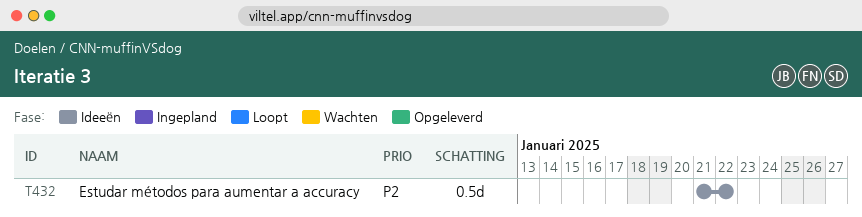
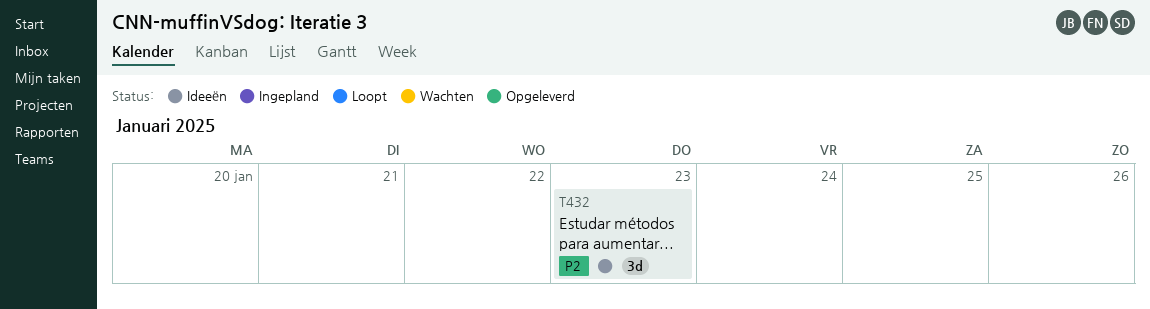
T432, estimate: 0.5d -> 3d
T432, due: Jan 22 -> Jan 23

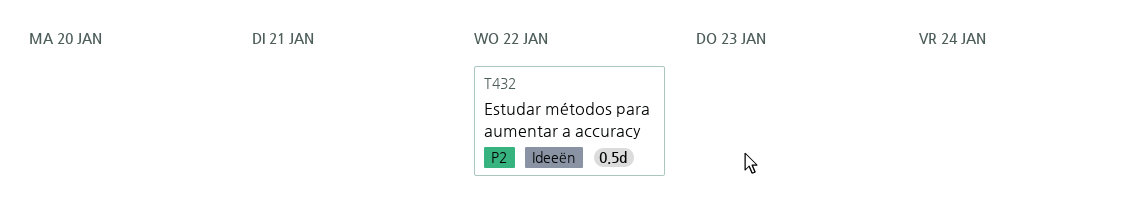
T432, estimate: 3d -> 0.5d
T432, due: Jan 23 -> Jan 22

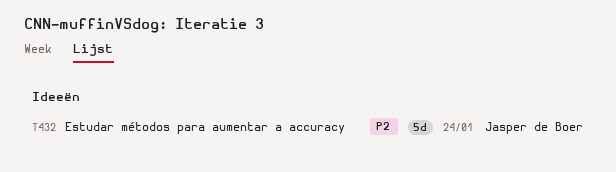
T432, estimate: 0.5d -> 5d
T432, due: Jan 22 -> Jan 24

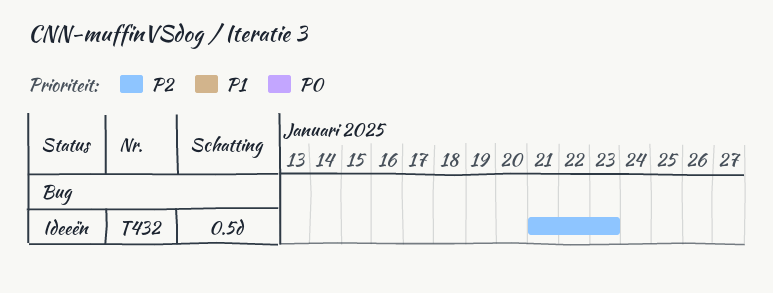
T432, estimate: 5d -> 0.5d
T432, due: Jan 24 -> Jan 23

